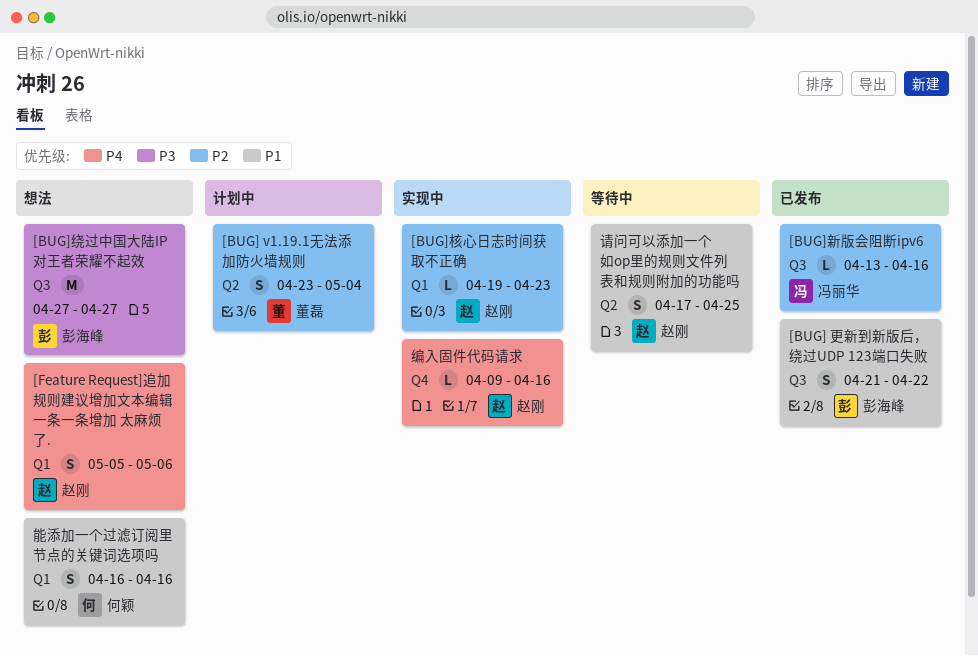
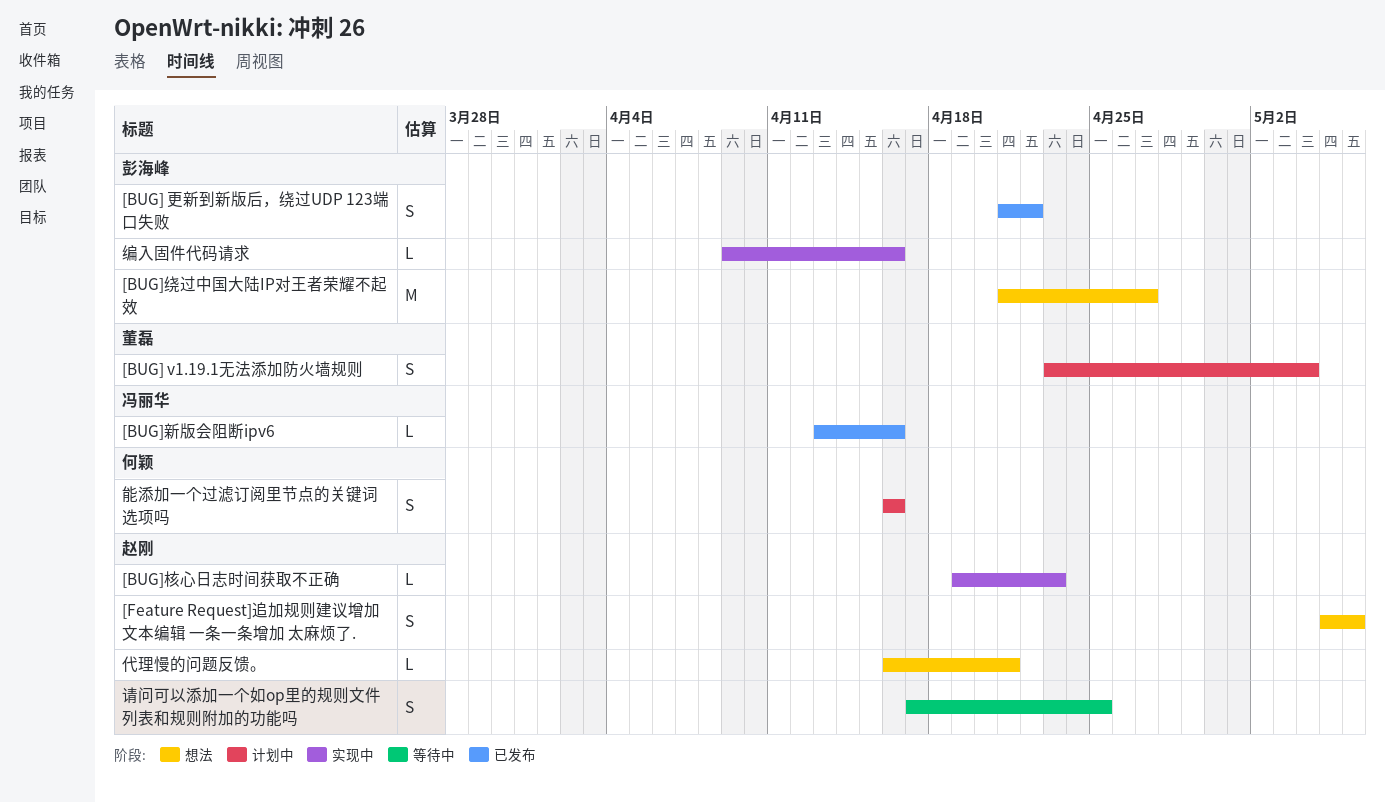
[BUG]绕过中国大陆IP对王者荣耀不起效, start: Apr 27 -> Apr 21
代理慢的问题反馈。: none -> present
编入固件代码请求, owner: 赵刚 -> 彭海峰
能添加一个过滤订阅里节点的关键词选项吗, status: 想法 -> 计划中

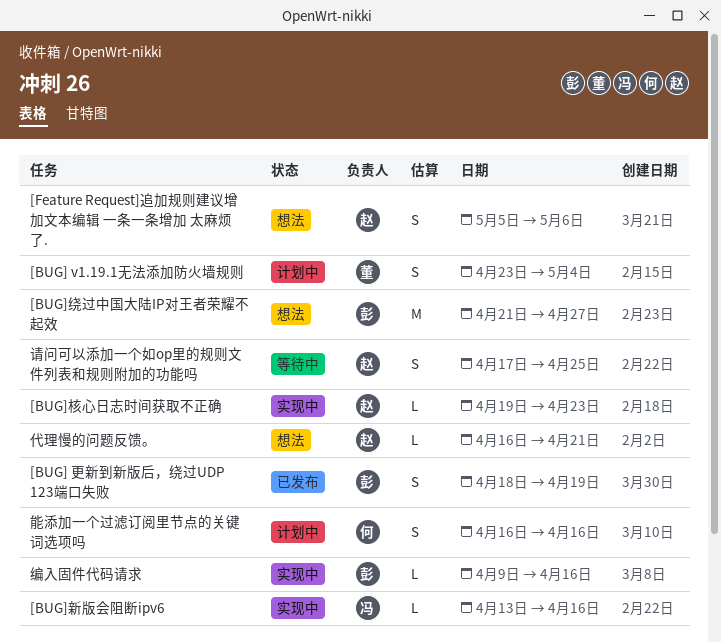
[BUG] 更新到新版后，绕过UDP 123端口失败, start: Apr 21 -> Apr 18
[BUG] 更新到新版后，绕过UDP 123端口失败, due: Apr 22 -> Apr 19
[BUG]新版会阻断ipv6, status: 已发布 -> 实现中

